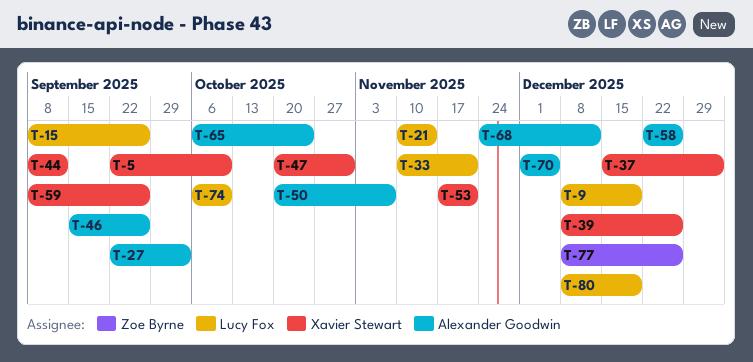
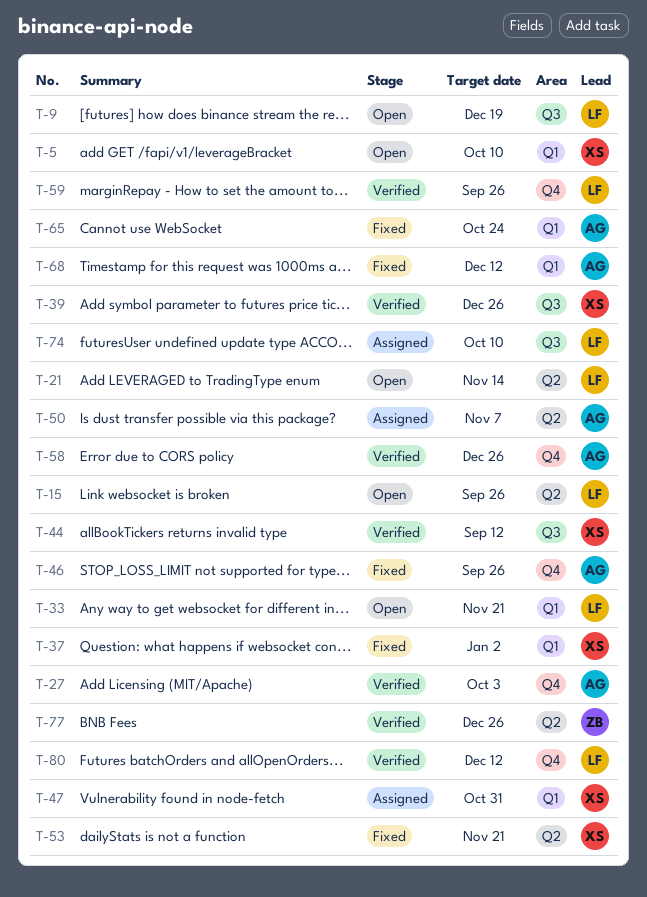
T-59, owner: Xavier Stewart -> Lucy Fox
T-70: present -> none
T-80, due: Dec 19 -> Dec 12

